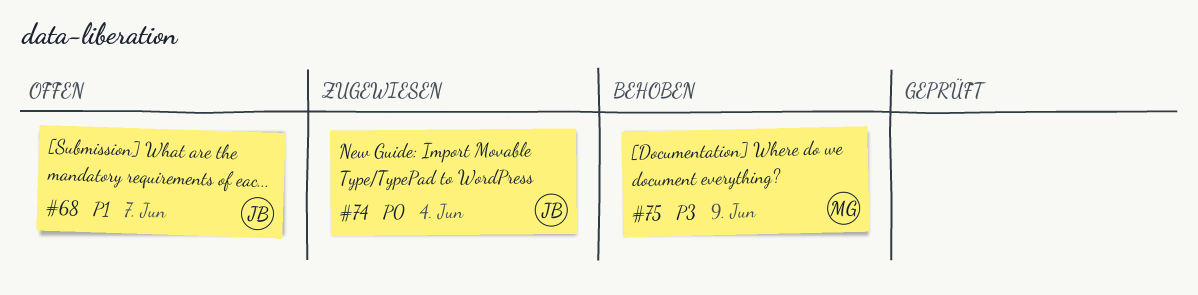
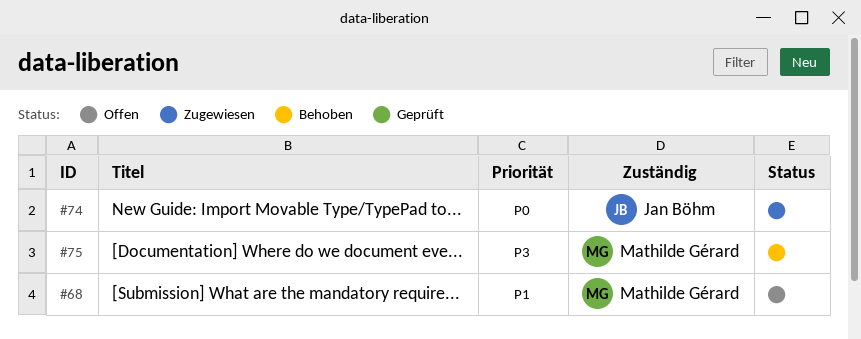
#68, owner: Jan Böhm -> Mathilde Gérard

